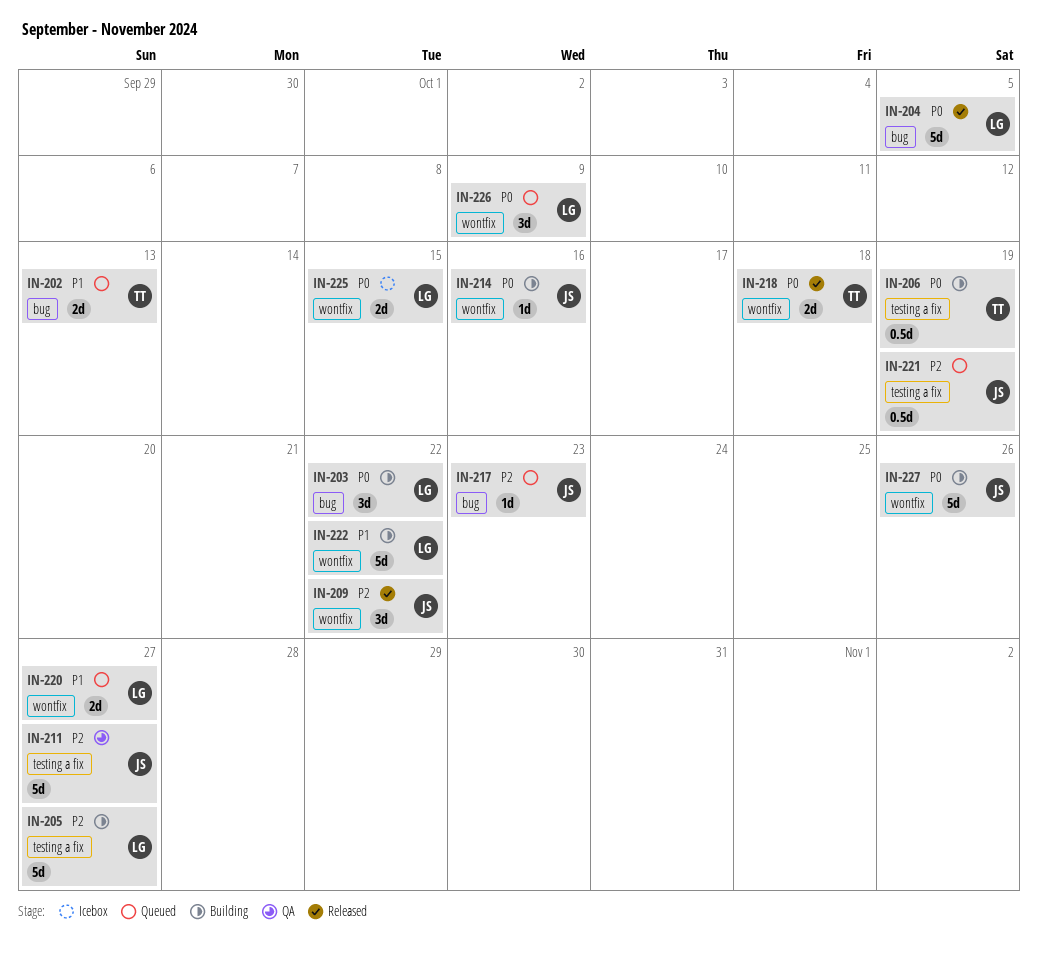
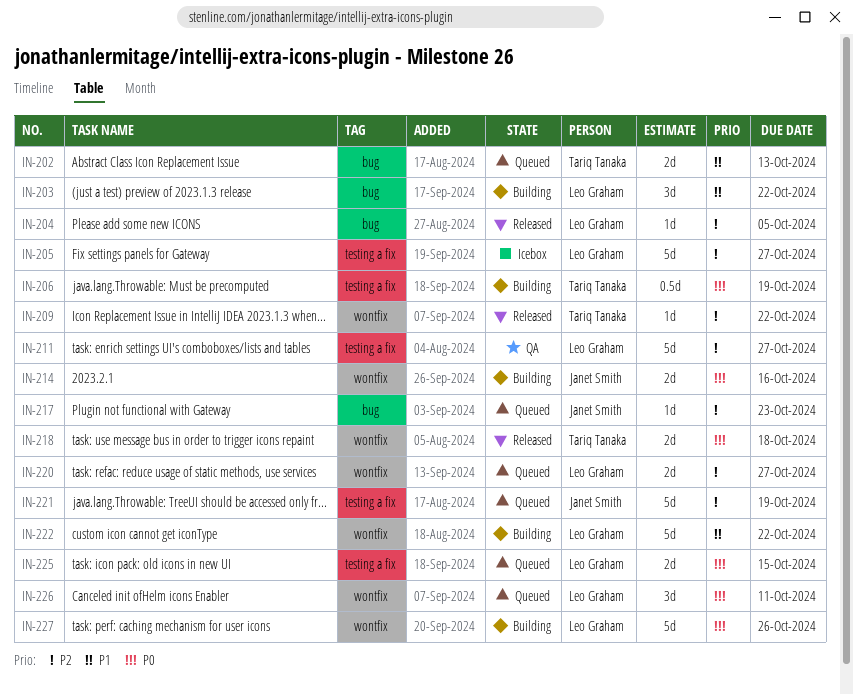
IN-203, priority: P0 -> P1
IN-204, priority: P0 -> P2
IN-204, estimate: 5d -> 1d
IN-205, status: Building -> Icebox
IN-209, owner: Janet Smith -> Tariq Tanaka
IN-209, estimate: 3d -> 1d
IN-211, owner: Janet Smith -> Leo Graham
IN-214, estimate: 1d -> 2d
IN-220, priority: P1 -> P2
IN-221, estimate: 0.5d -> 5d
IN-225, status: Icebox -> Queued
IN-225, label: wontfix -> testing a fix
IN-226, due: Oct 9 -> Oct 11
IN-227, owner: Janet Smith -> Leo Graham

